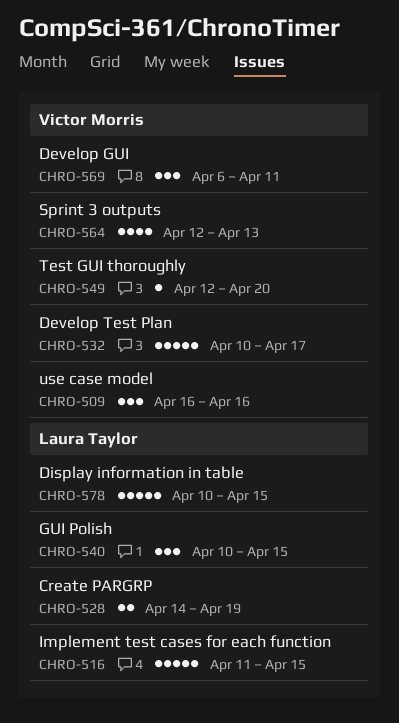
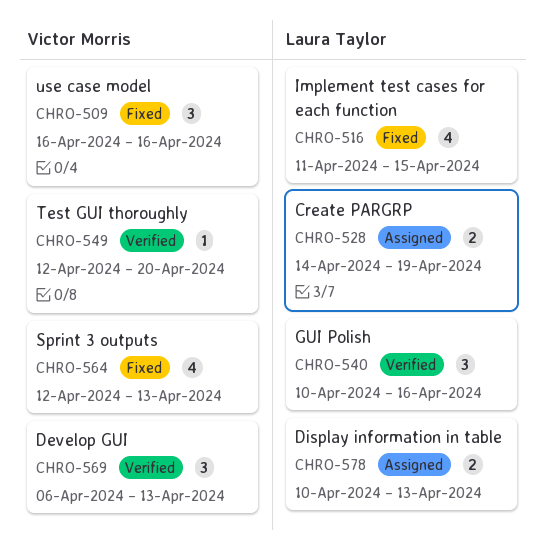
CHRO-516, estimate: 5 -> 4
CHRO-532: present -> none
CHRO-540, due: Apr 15 -> Apr 16
CHRO-569, due: Apr 11 -> Apr 13
CHRO-578, estimate: 5 -> 2
CHRO-578, due: Apr 15 -> Apr 13

